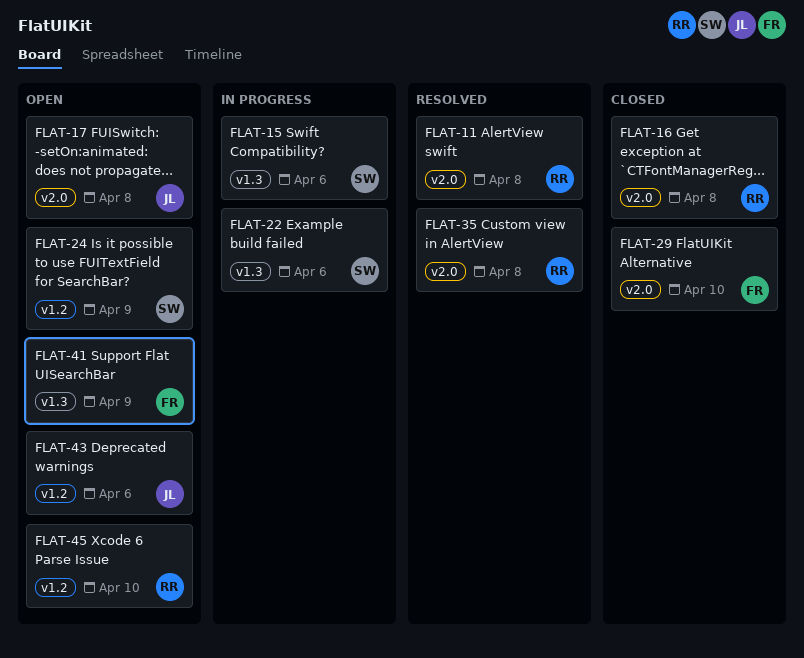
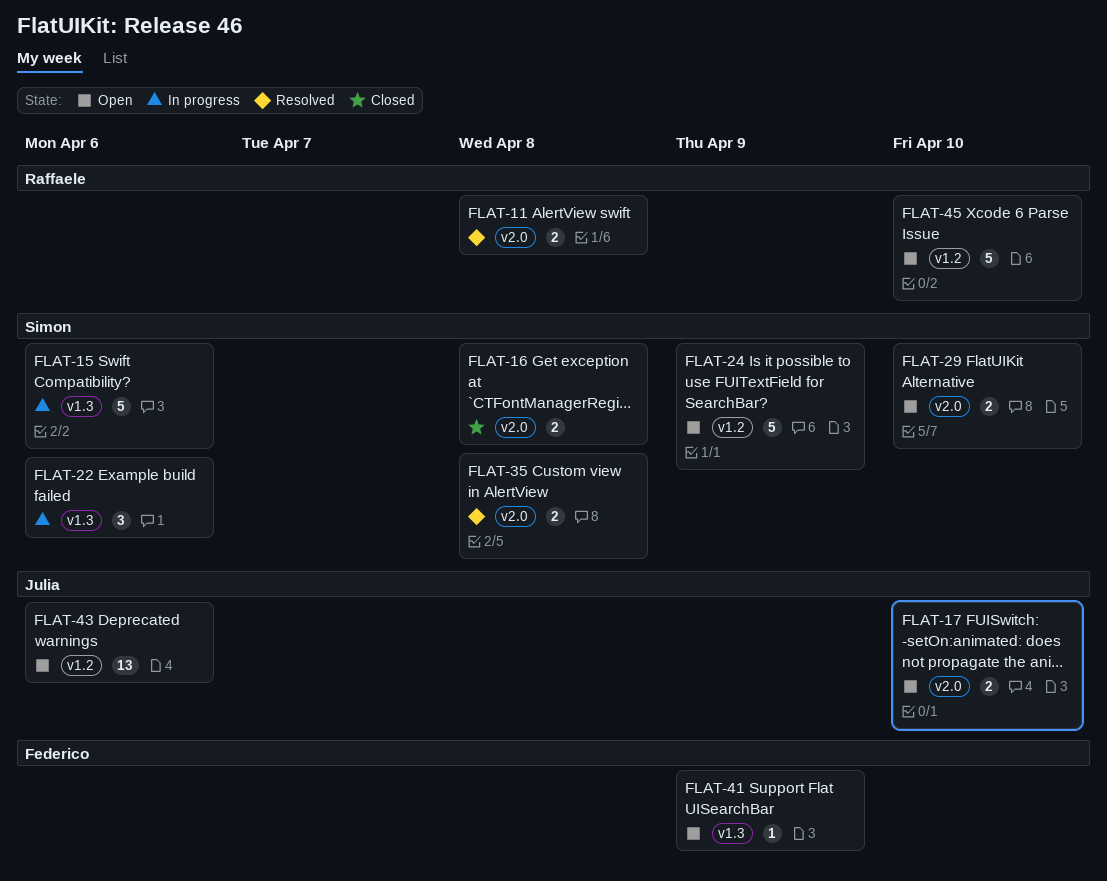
FLAT-16, owner: Raffaele -> Simon
FLAT-17, due: Apr 8 -> Apr 10
FLAT-29, status: Closed -> Open
FLAT-29, owner: Federico -> Simon
FLAT-35, owner: Raffaele -> Simon

